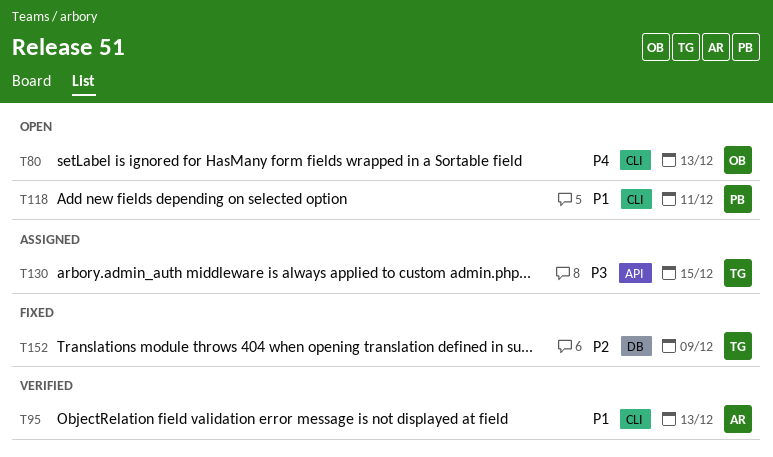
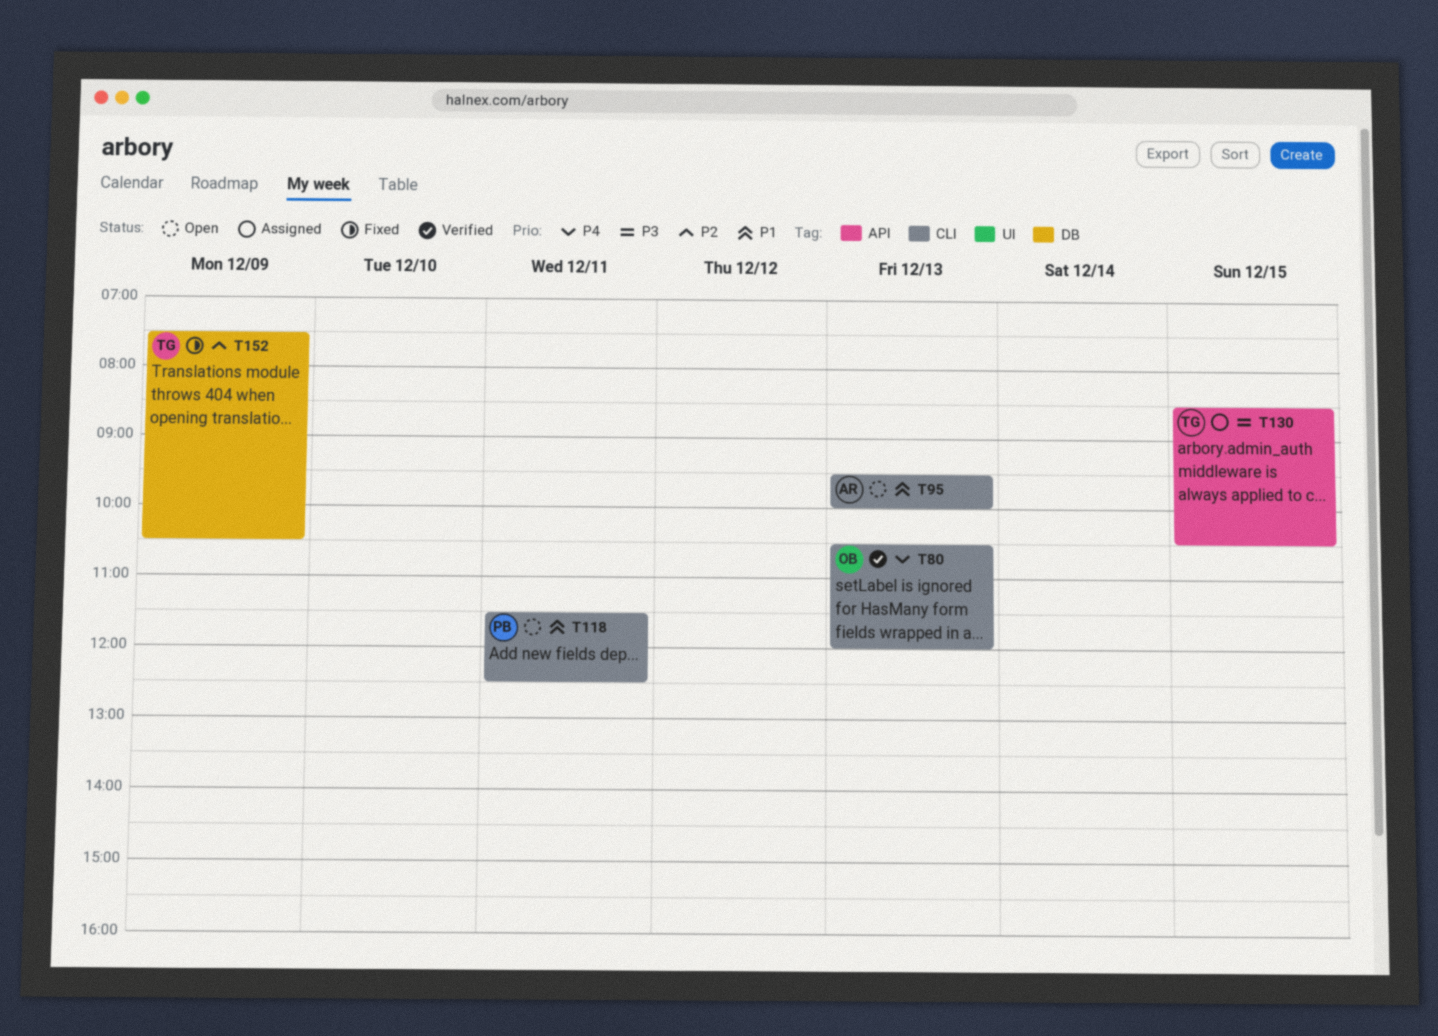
T80, status: Open -> Verified
T95, status: Verified -> Open

